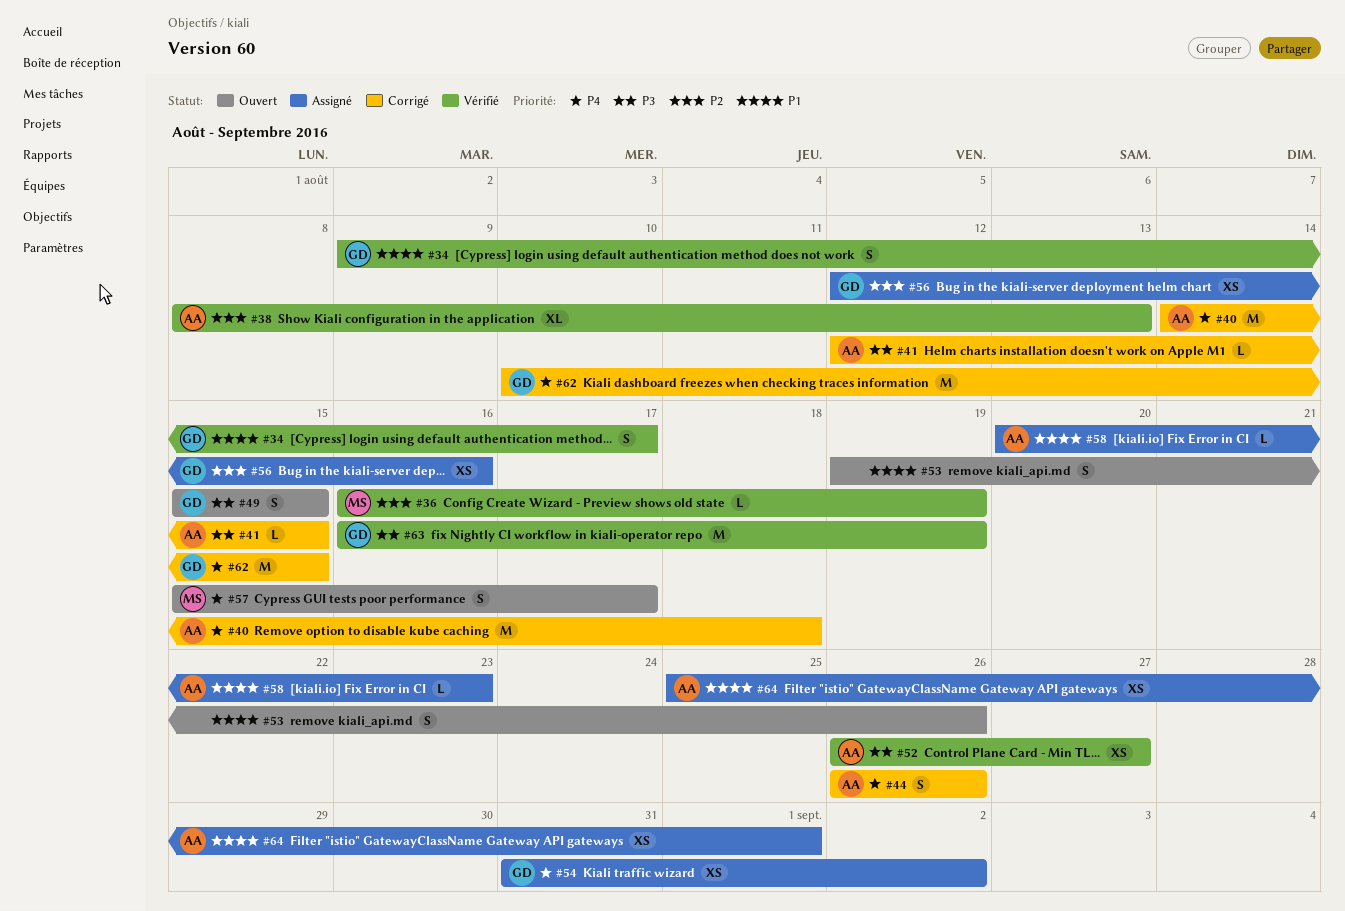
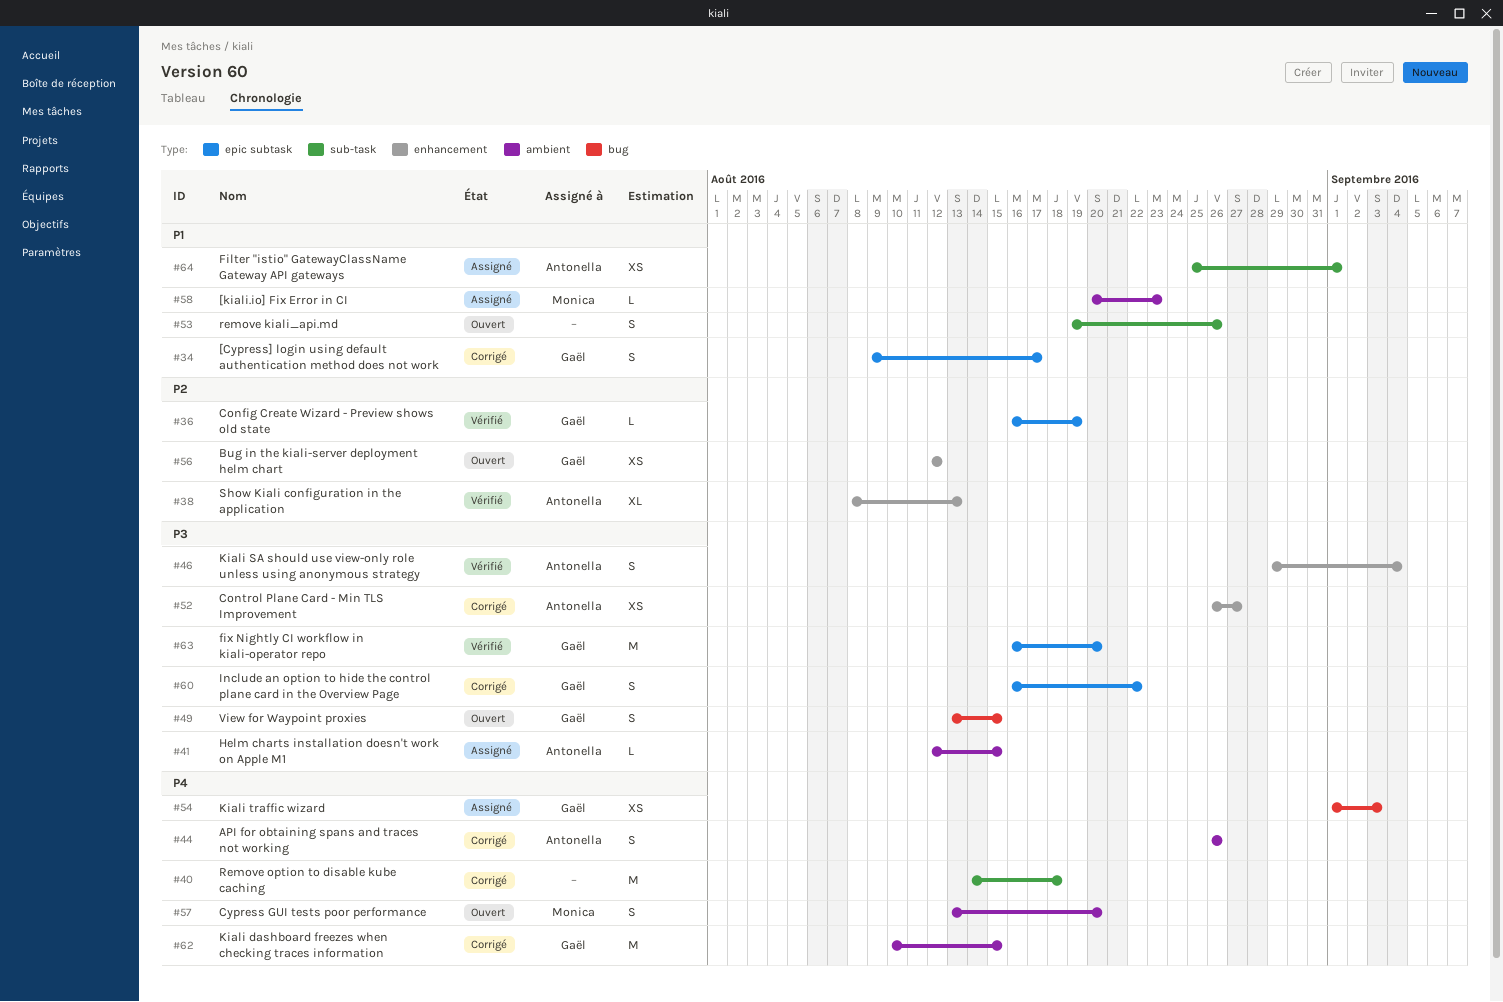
#34, status: Vérifié -> Corrigé
#36, owner: Monica -> Gaël
#40, owner: Antonella -> none
#41, status: Corrigé -> Assigné
#46: none -> present
#49, start: Aug 15 -> Aug 13
#52, status: Vérifié -> Corrigé
#54, start: Aug 31 -> Sep 1
#54, due: Sep 2 -> Sep 3
#56, status: Assigné -> Ouvert
#56, due: Aug 16 -> Aug 12
#57, start: Aug 15 -> Aug 13
#57, due: Aug 17 -> Aug 20
#58, owner: Antonella -> Monica
#60: none -> present
#63, due: Aug 19 -> Aug 20

